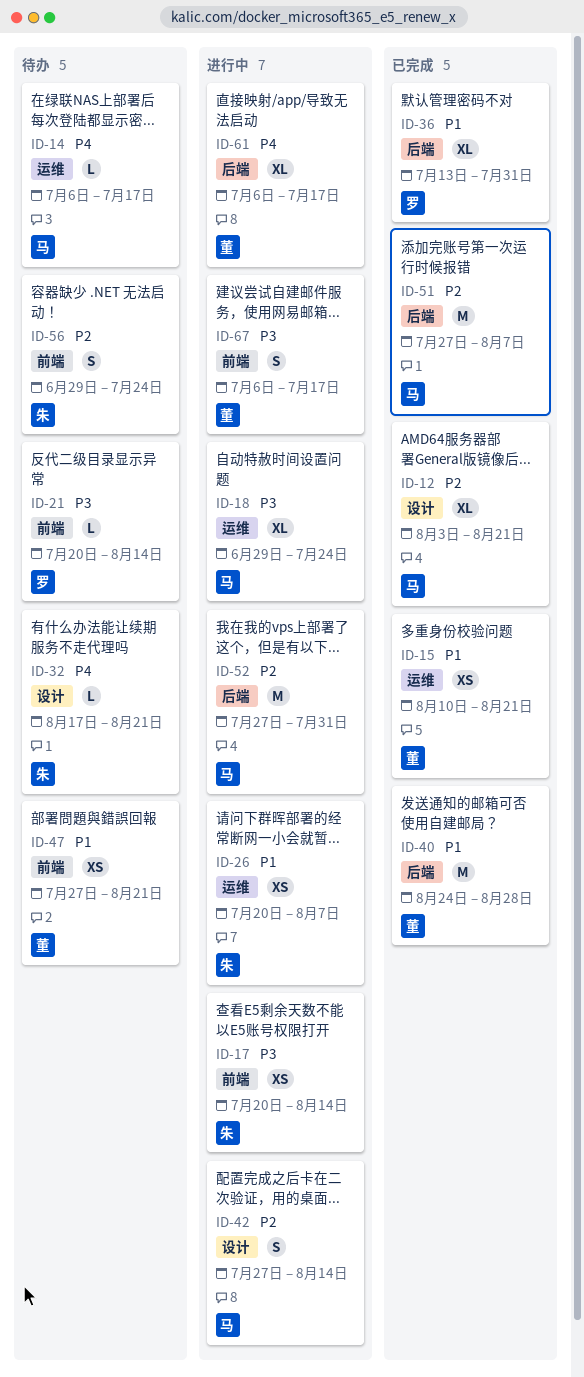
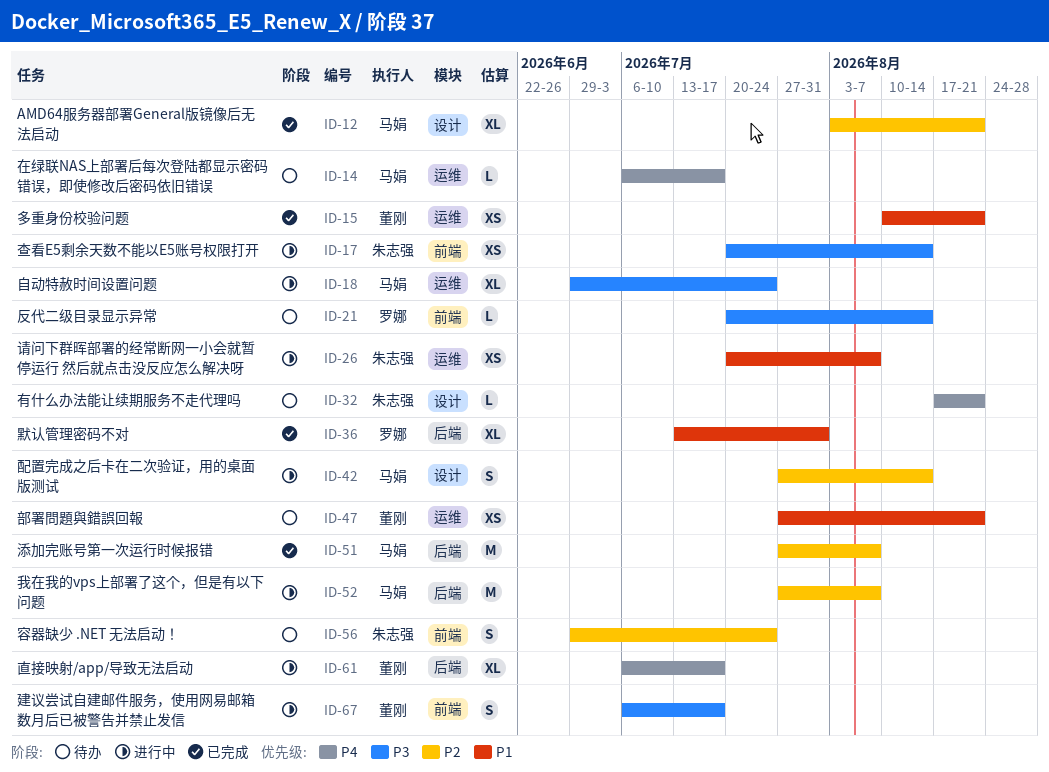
ID-40: present -> none
ID-47, label: 前端 -> 运维
ID-52, due: Jul 31 -> Aug 7

